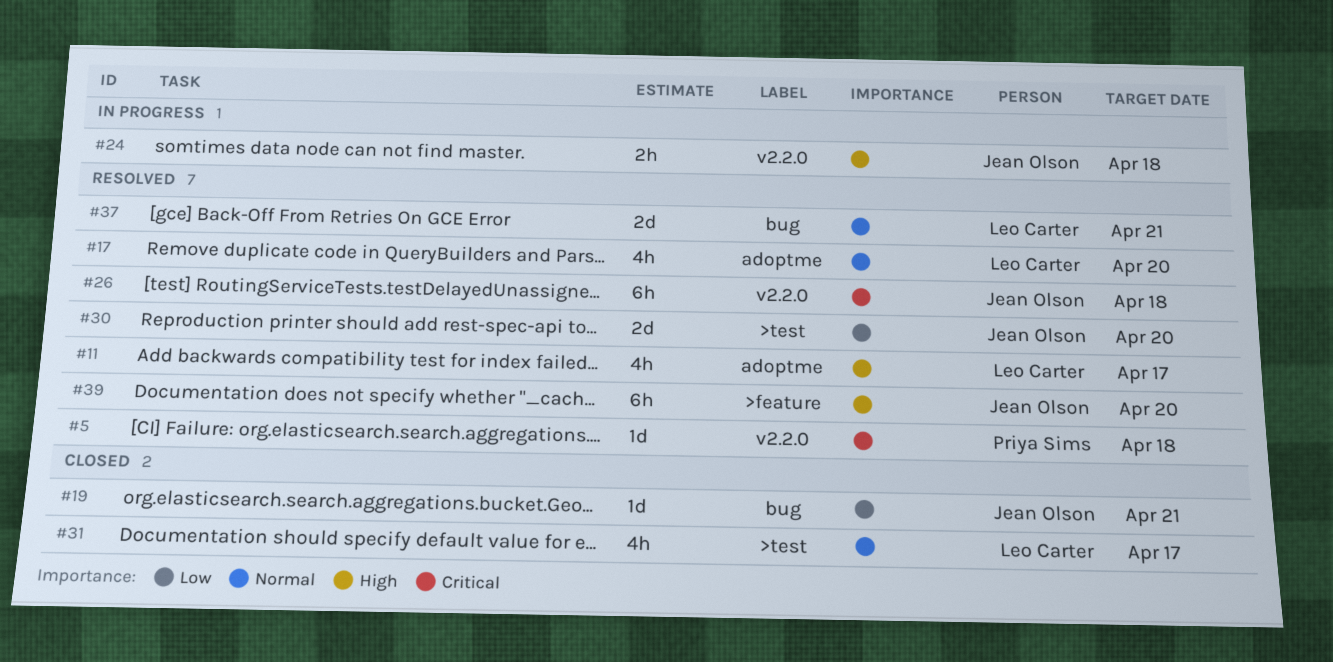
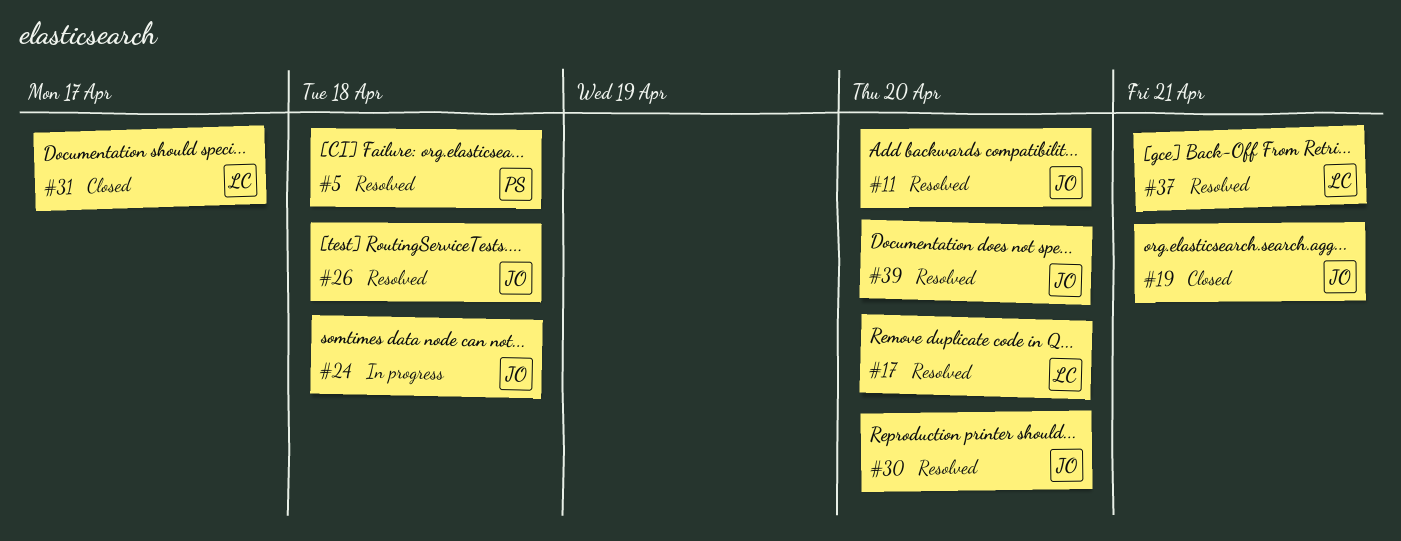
#11, owner: Leo Carter -> Jean Olson
#11, due: Apr 17 -> Apr 20

